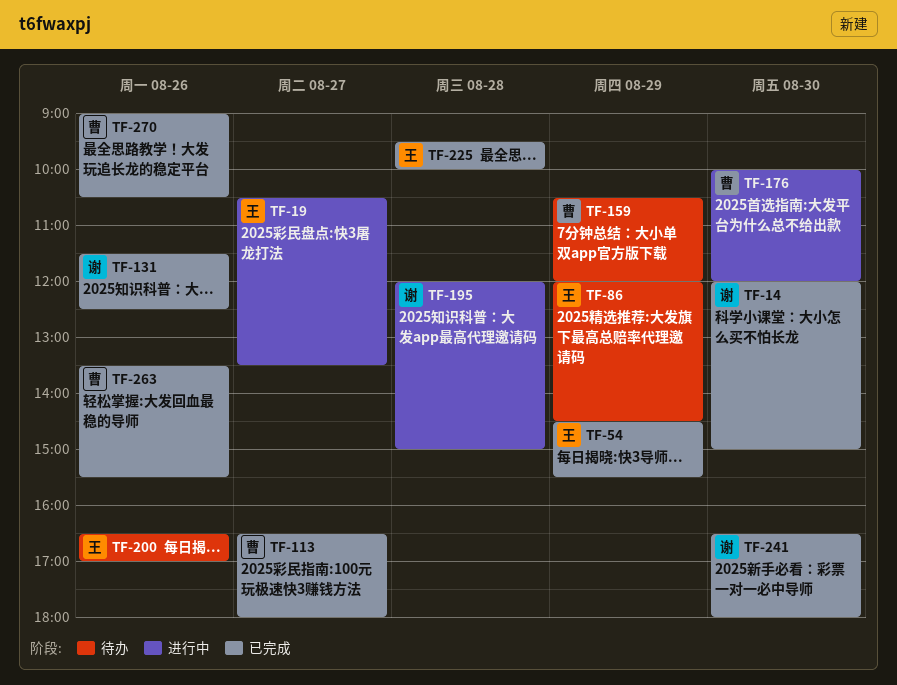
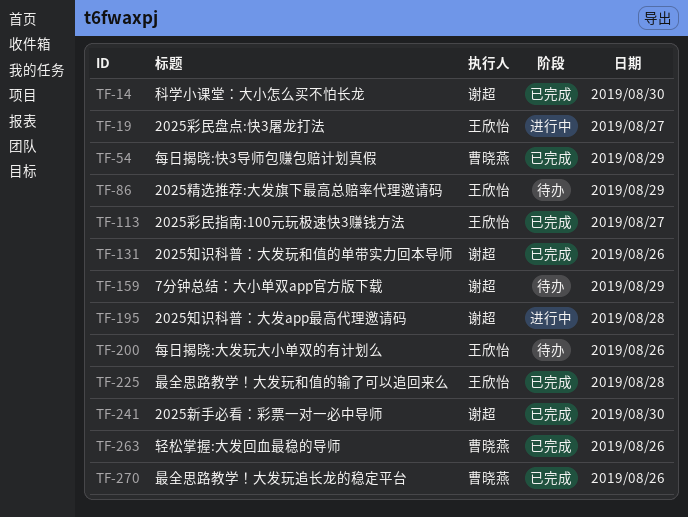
TF-54, owner: 王欣怡 -> 曹晓燕
TF-113, owner: 曹晓燕 -> 王欣怡
TF-159, owner: 曹晓燕 -> 谢超
TF-176: present -> none

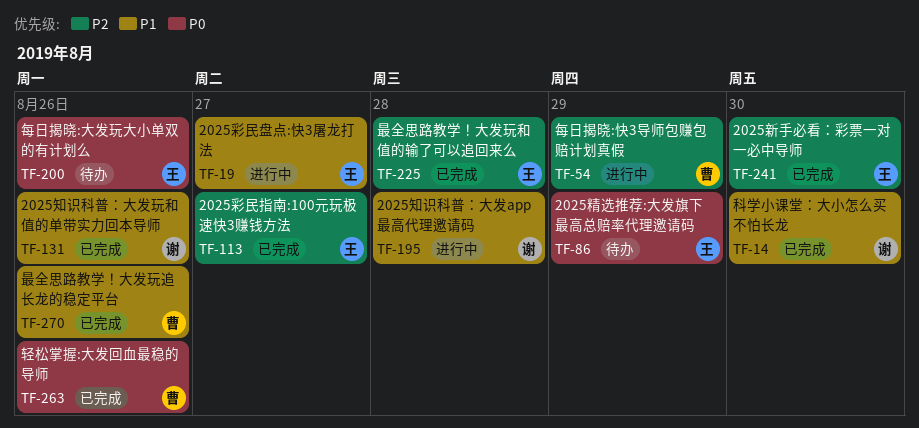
TF-54, status: 已完成 -> 进行中
TF-159: present -> none
TF-241, owner: 谢超 -> 王欣怡

